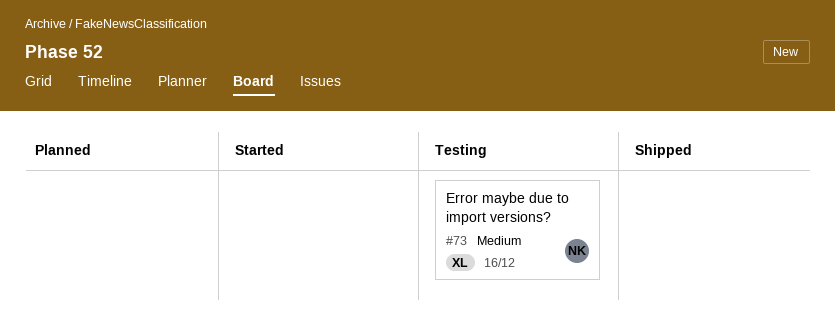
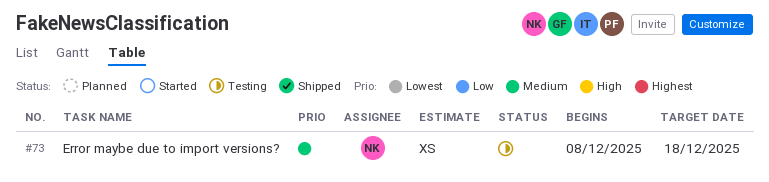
#73, estimate: XL -> XS
#73, due: Dec 16 -> Dec 18

